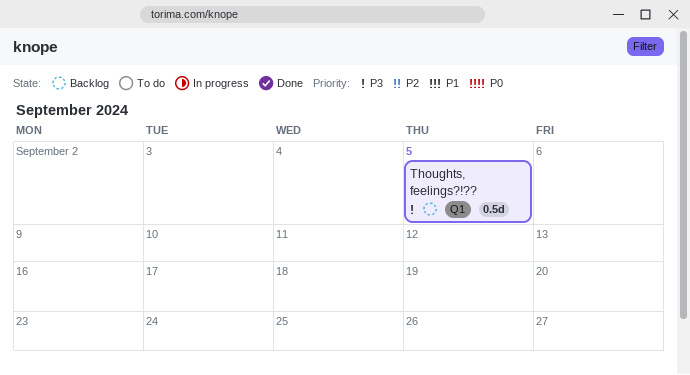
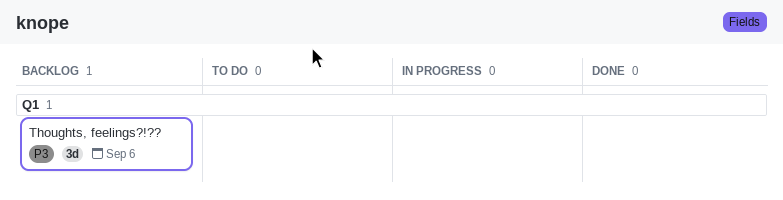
Thoughts, feelings?!??, estimate: 0.5d -> 3d
Thoughts, feelings?!??, due: Sep 5 -> Sep 6

